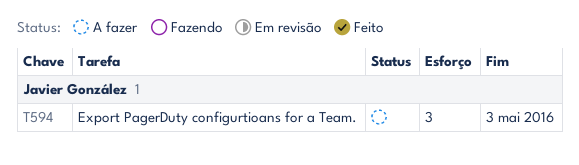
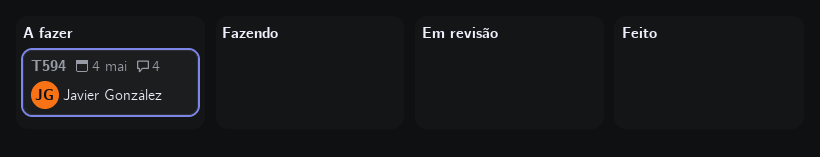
T594, due: May 3 -> May 4

